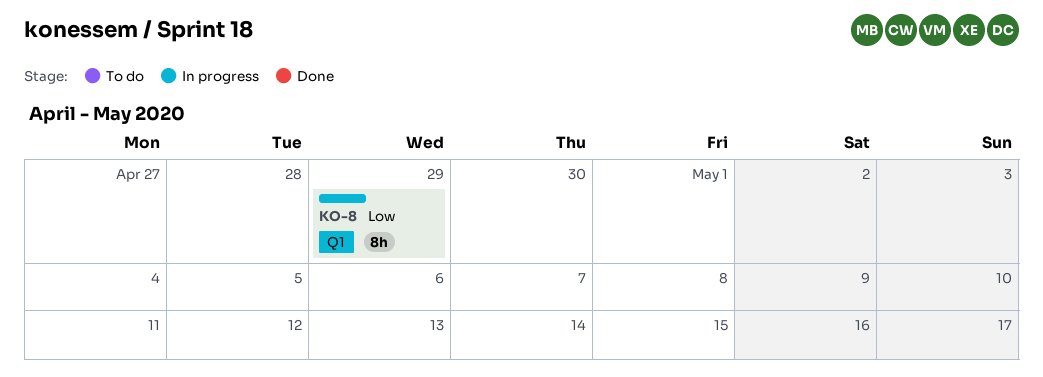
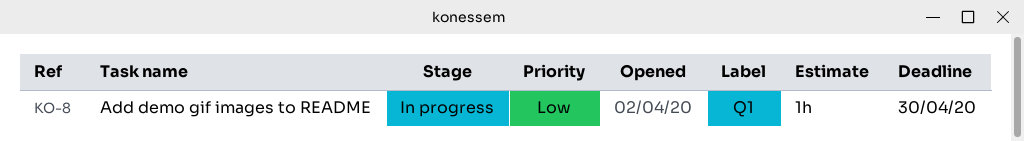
KO-8, estimate: 8h -> 1h
KO-8, due: Apr 29 -> Apr 30

